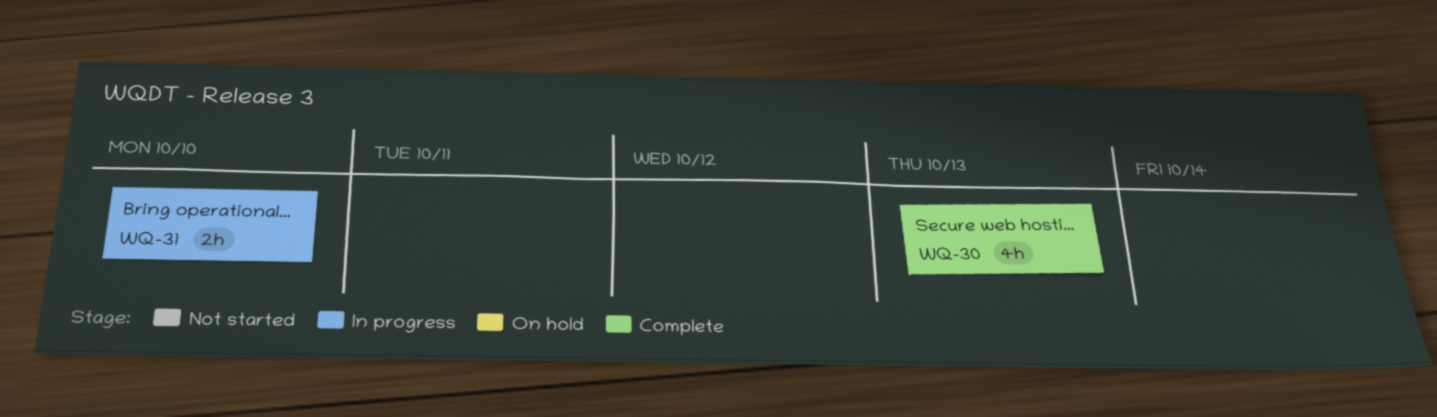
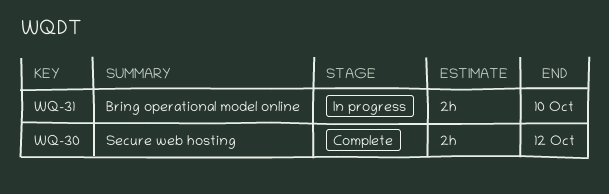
WQ-30, estimate: 4h -> 2h
WQ-30, due: Oct 13 -> Oct 12

